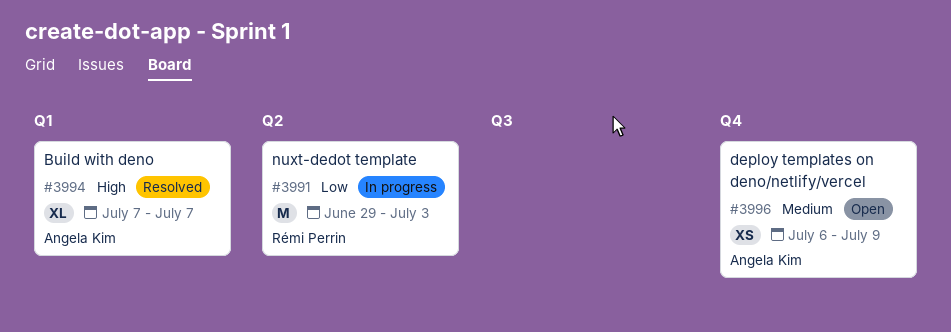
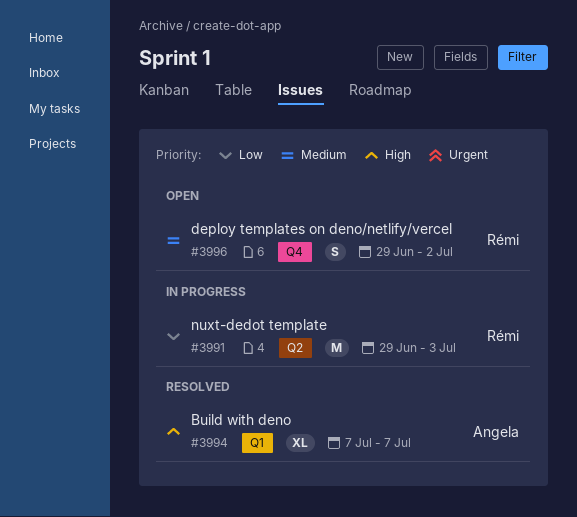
#3996, owner: Angela Kim -> Rémi Perrin
#3996, estimate: XS -> S
#3996, start: Jul 6 -> Jun 29
#3996, due: Jul 9 -> Jul 2

